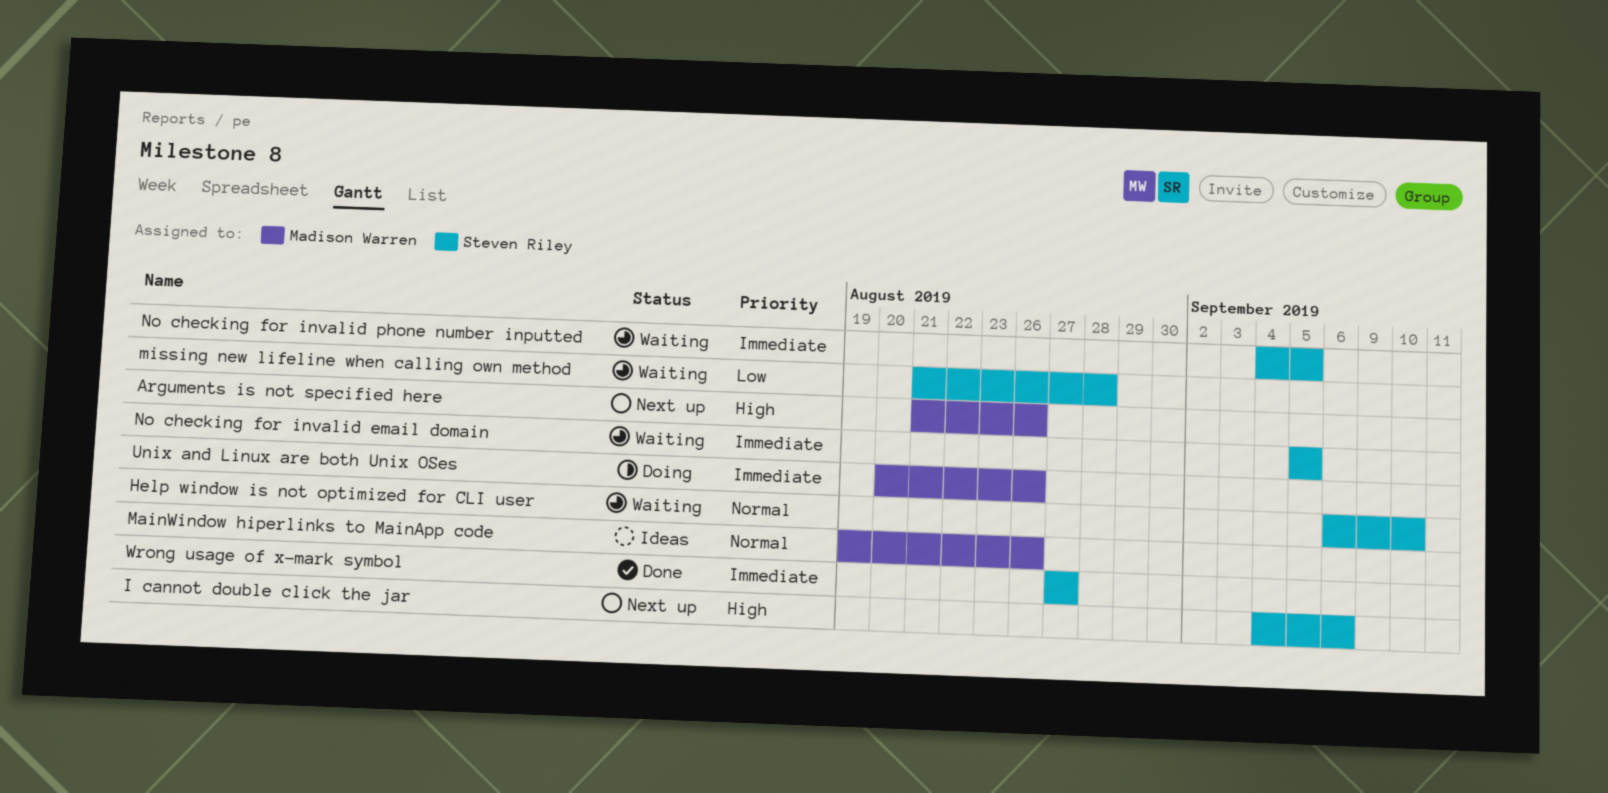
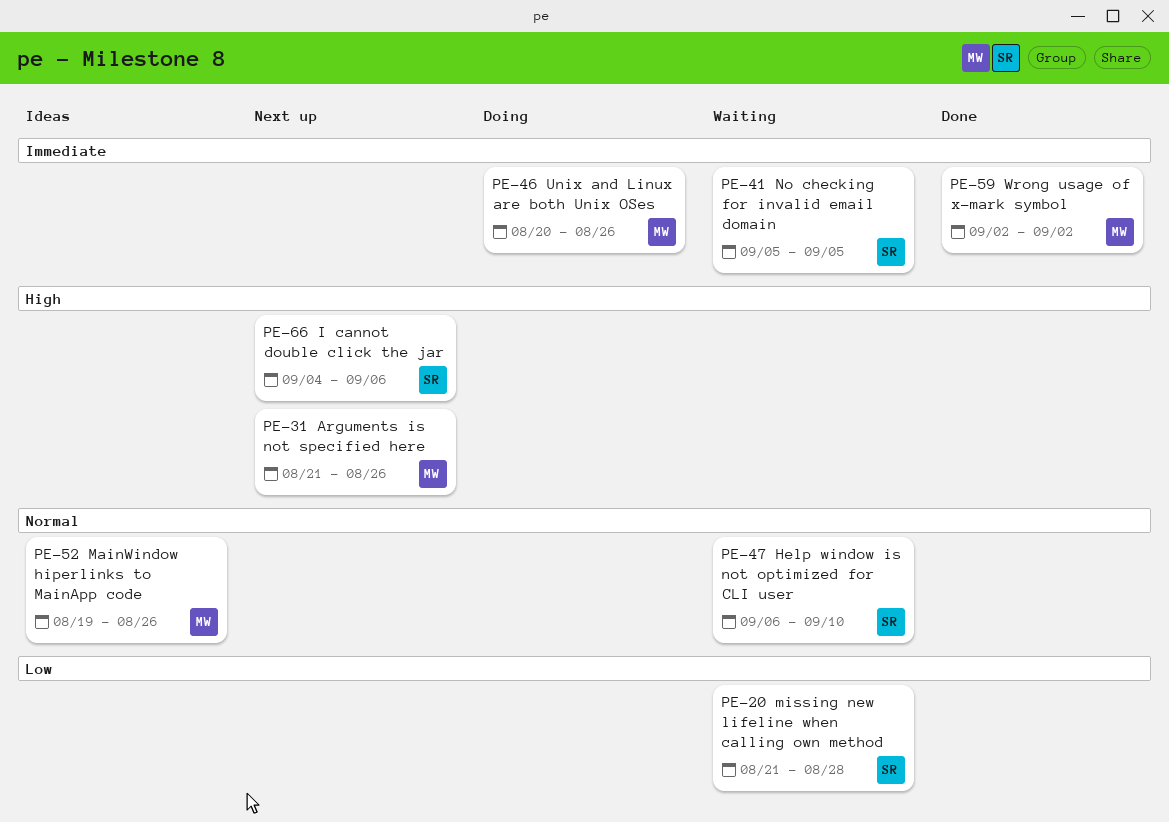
No checking for invalid phone number inputted: present -> none
Wrong usage of x-mark symbol, owner: Steven Riley -> Madison Warren
Wrong usage of x-mark symbol, start: Aug 27 -> Sep 2
Wrong usage of x-mark symbol, due: Aug 27 -> Sep 2

